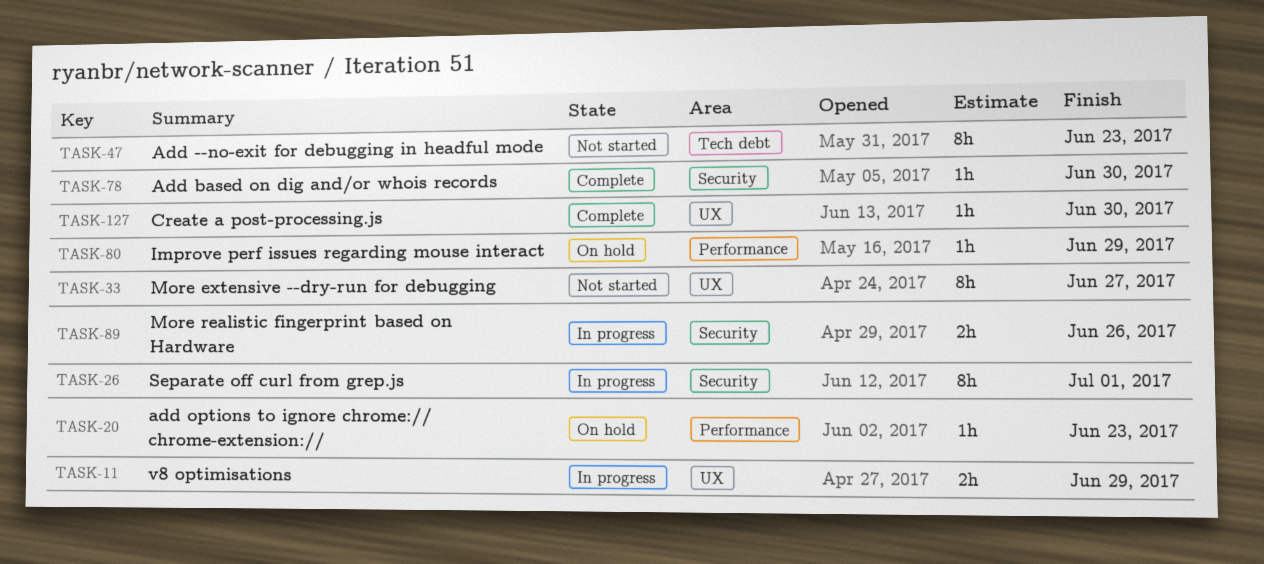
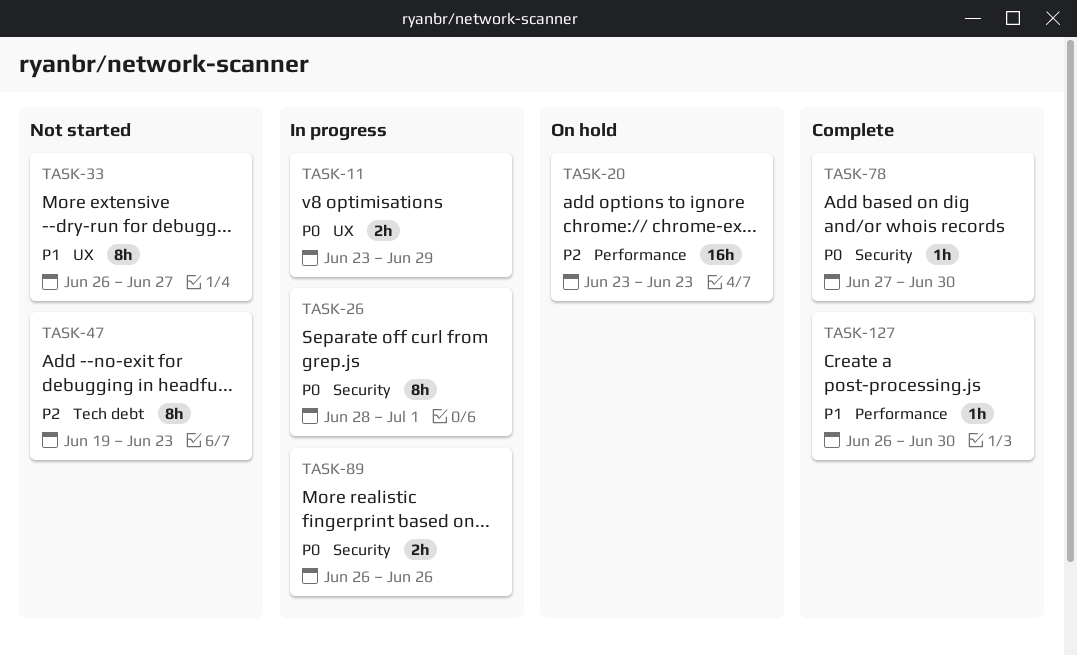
TASK-20, estimate: 1h -> 16h
TASK-80: present -> none
TASK-127, label: UX -> Performance

